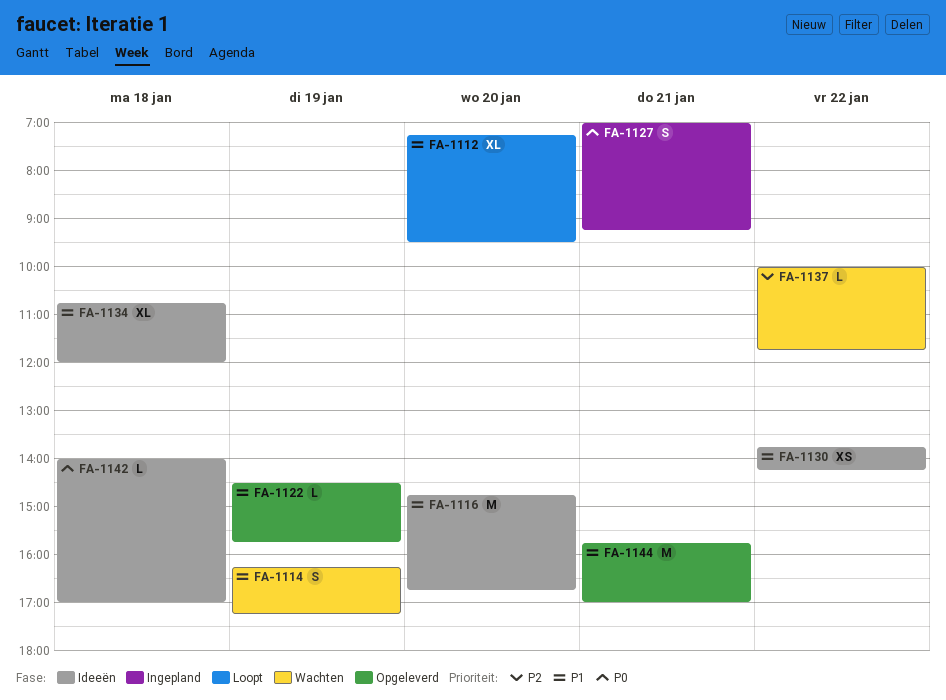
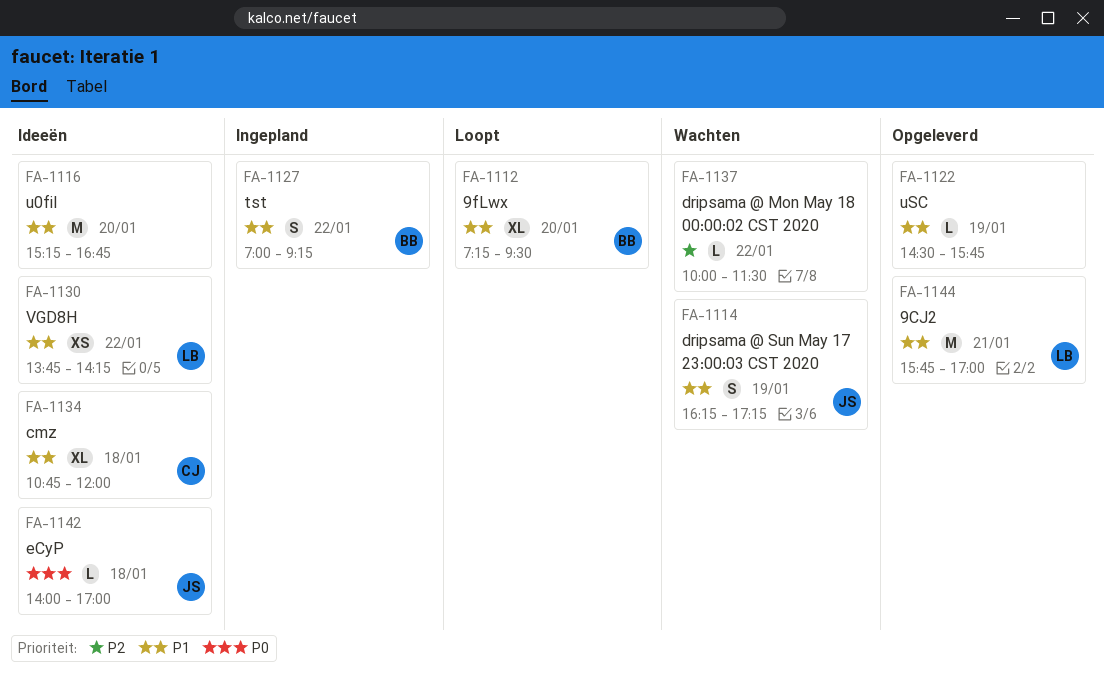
FA-1116, begins: 14:45 -> 15:15
FA-1127, priority: P0 -> P1
FA-1127, day: Jan 21 -> Jan 22
FA-1137, ends: 11:45 -> 11:30

